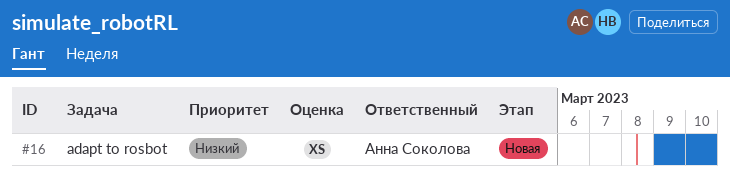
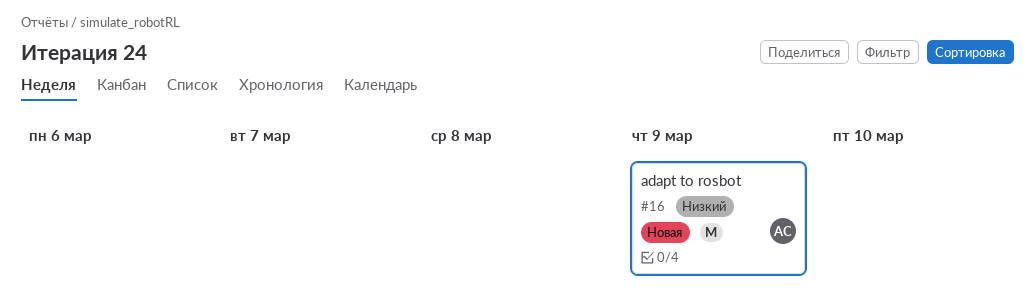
#16, estimate: XS -> M
#16, due: Mar 10 -> Mar 9

